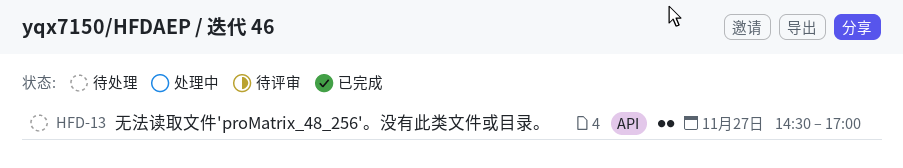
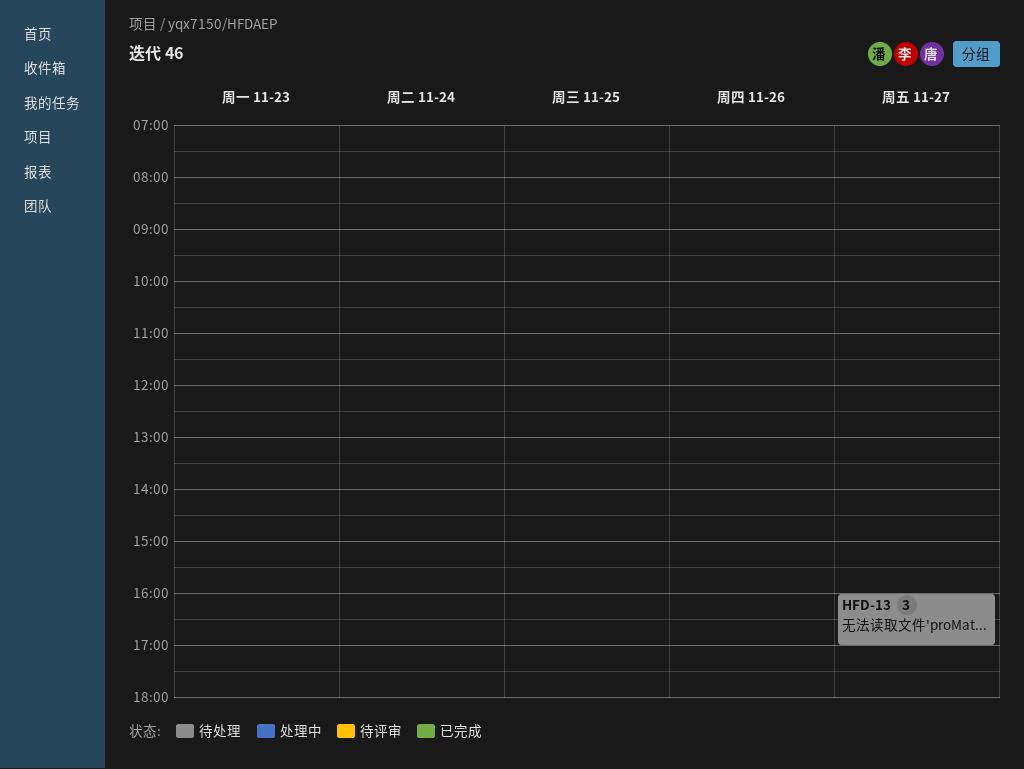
HFD-13, estimate: 2 -> 3
HFD-13, begins: 14:30 -> 16:00

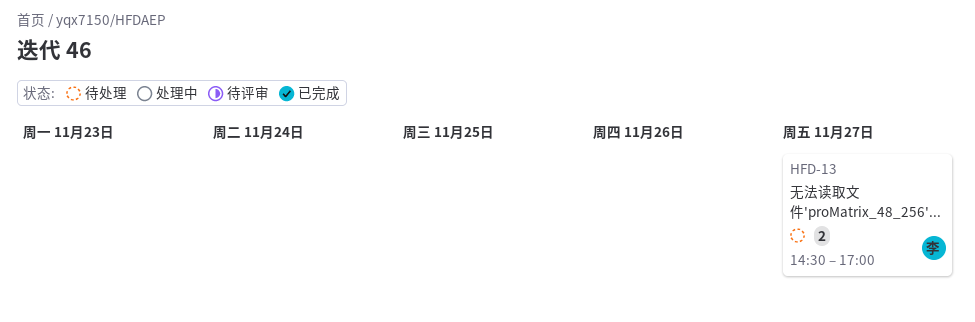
HFD-13, estimate: 3 -> 2
HFD-13, begins: 16:00 -> 14:30

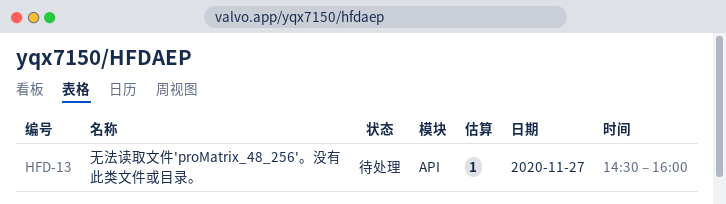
HFD-13, estimate: 2 -> 1
HFD-13, ends: 17:00 -> 16:00

